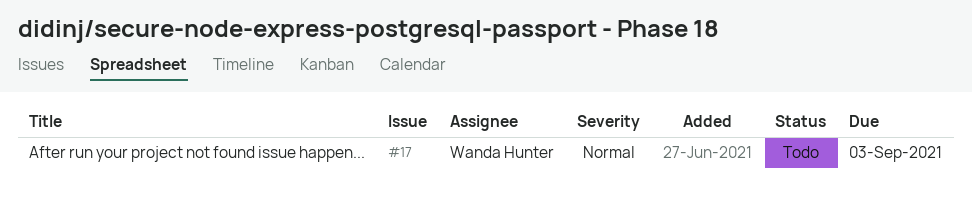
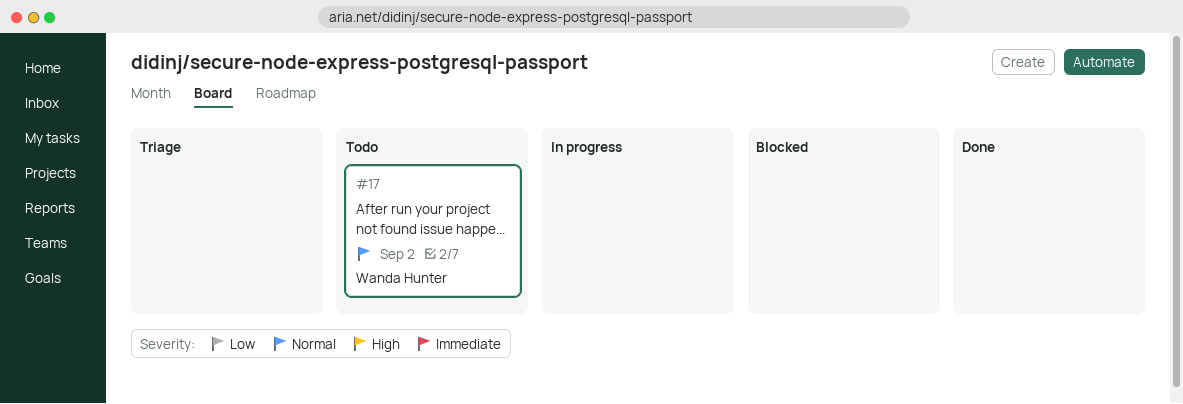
#17, due: Sep 3 -> Sep 2

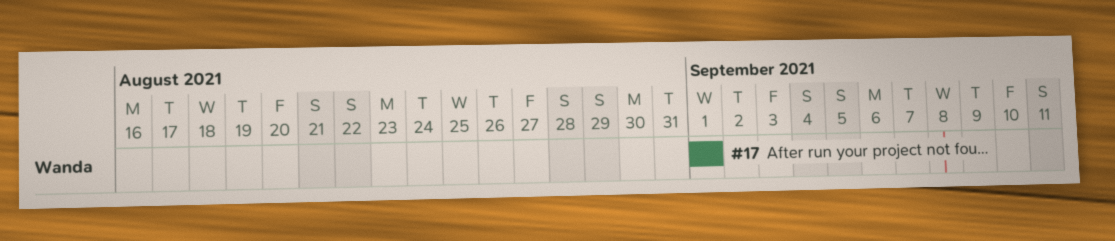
#17, due: Sep 2 -> Sep 1

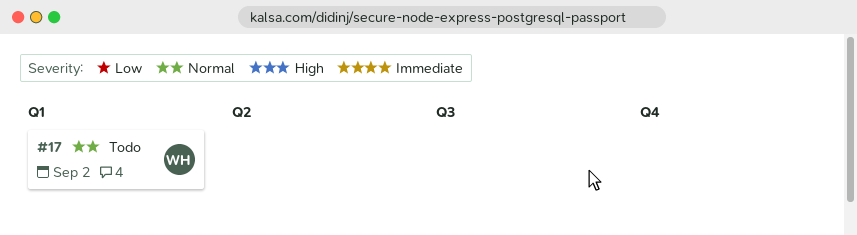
#17, due: Sep 1 -> Sep 2

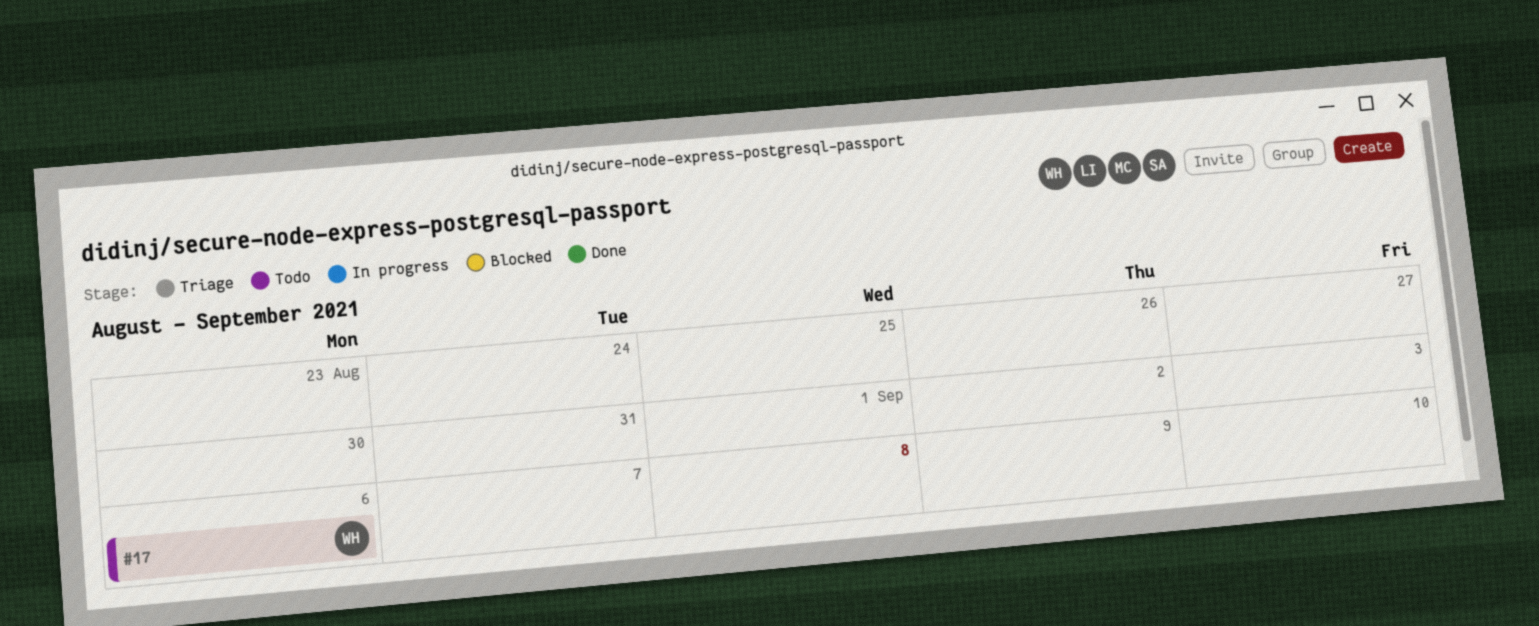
#17, due: Sep 2 -> Sep 6

